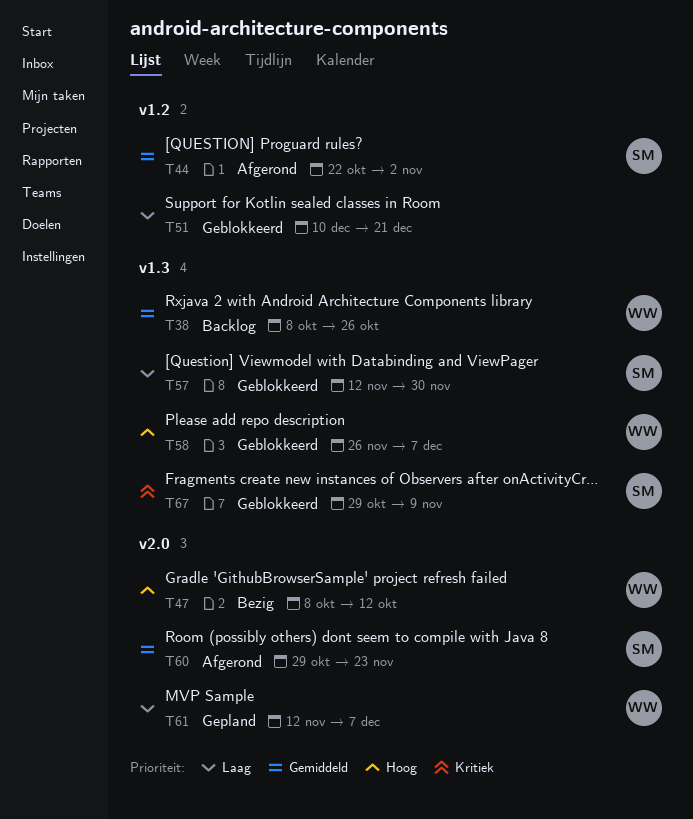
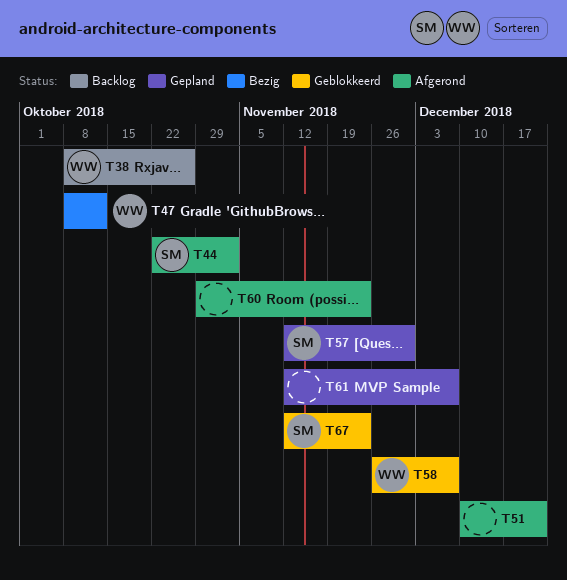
T51, status: Geblokkeerd -> Afgerond
T57, status: Geblokkeerd -> Gepland
T60, owner: SM -> none
T61, owner: WW -> none
T67, start: Oct 29 -> Nov 12
T67, due: Nov 9 -> Nov 23

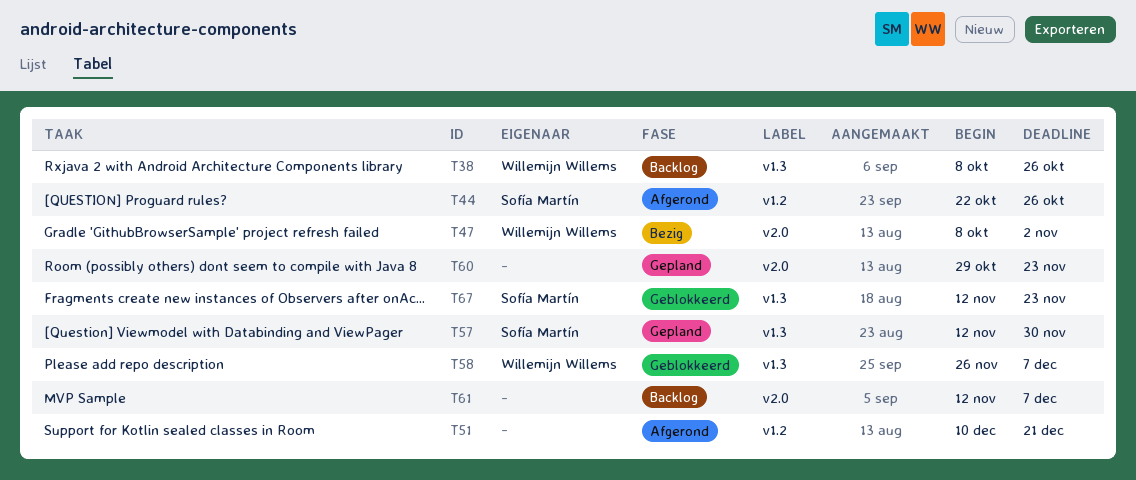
T44, due: Nov 2 -> Oct 26
T47, due: Oct 12 -> Nov 2
T60, status: Afgerond -> Gepland
T61, status: Gepland -> Backlog

